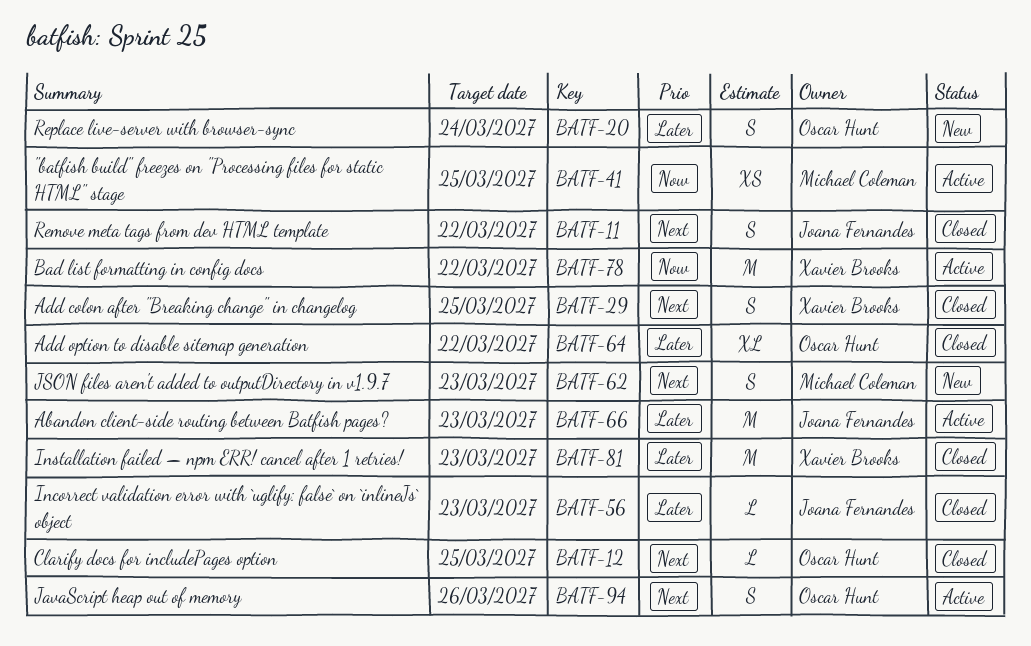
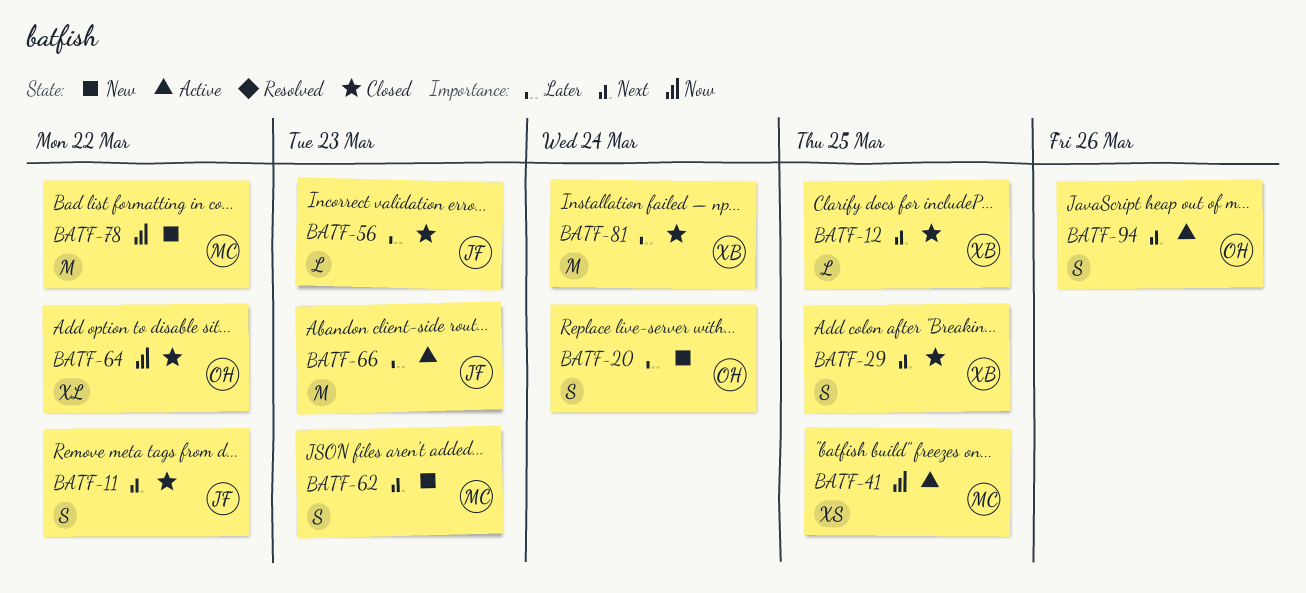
BATF-12, owner: Oscar Hunt -> Xavier Brooks
BATF-64, priority: Later -> Now
BATF-78, status: Active -> New
BATF-78, owner: Xavier Brooks -> Michael Coleman
BATF-81, due: Mar 23 -> Mar 24

